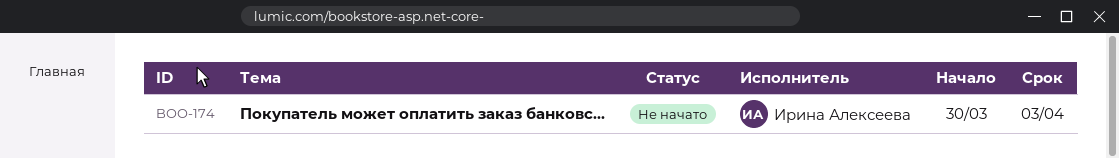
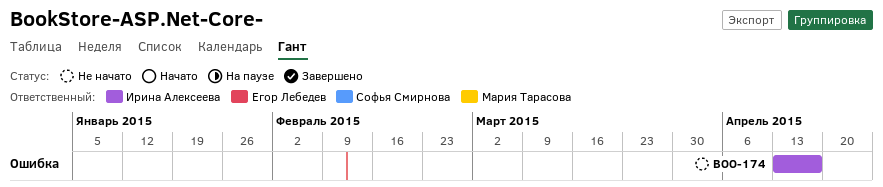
BOO-174, start: Mar 30 -> Apr 13
BOO-174, due: Apr 3 -> Apr 17

